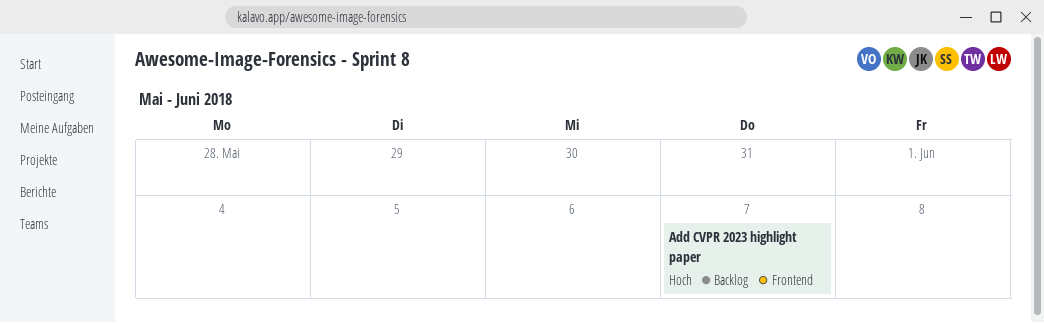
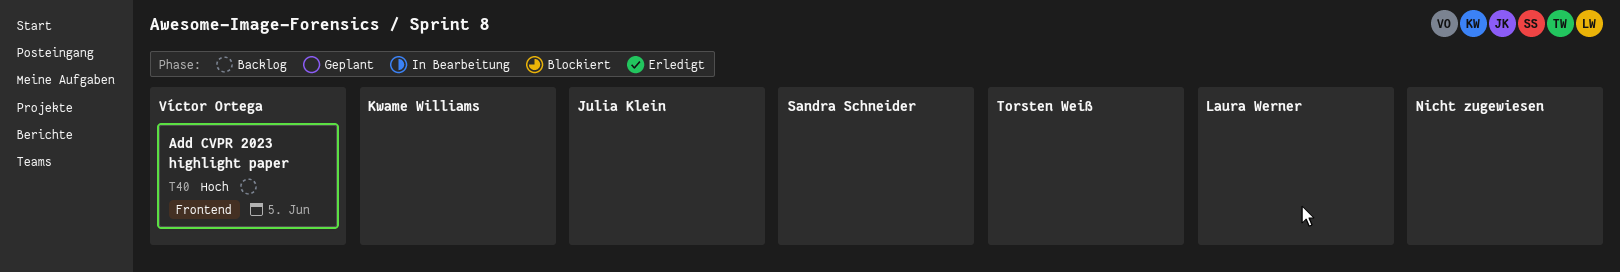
Add CVPR 2023 highlight paper, due: Jun 7 -> Jun 5

